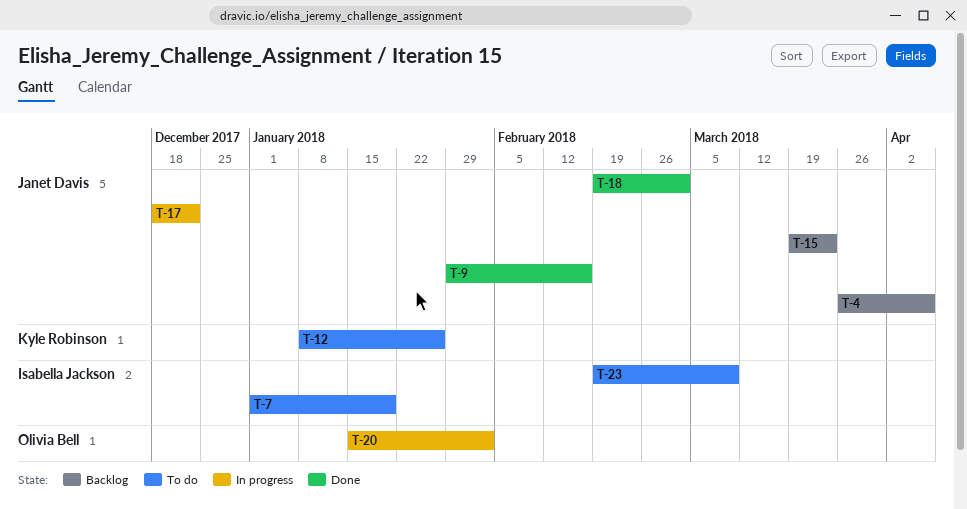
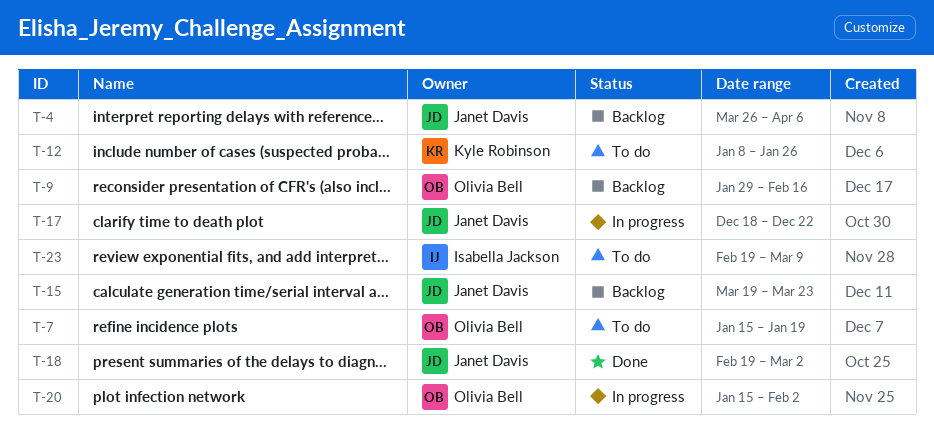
T-7, owner: Isabella Jackson -> Olivia Bell
T-7, start: Jan 1 -> Jan 15
T-9, status: Done -> Backlog
T-9, owner: Janet Davis -> Olivia Bell

